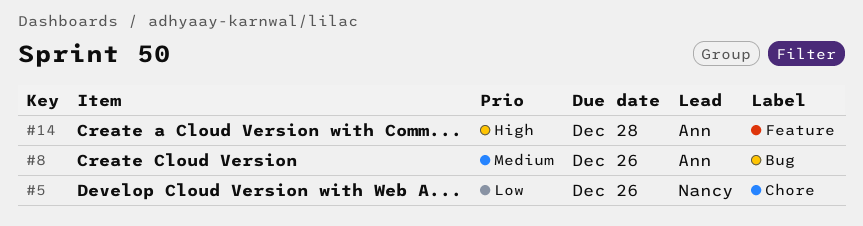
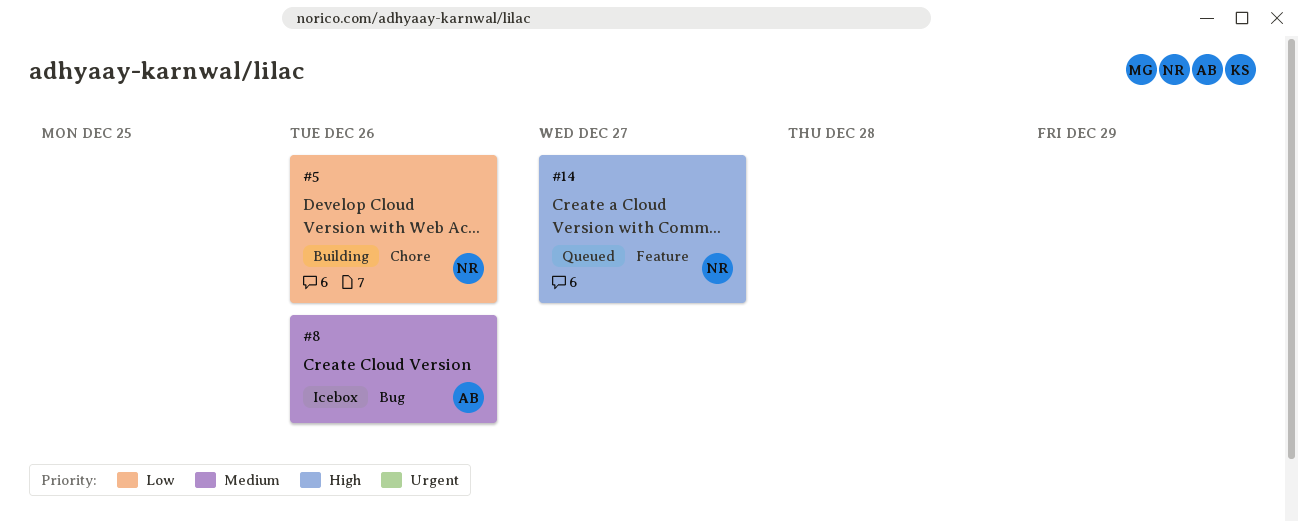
#14, owner: Ann -> Nancy
#14, due: Dec 28 -> Dec 27

